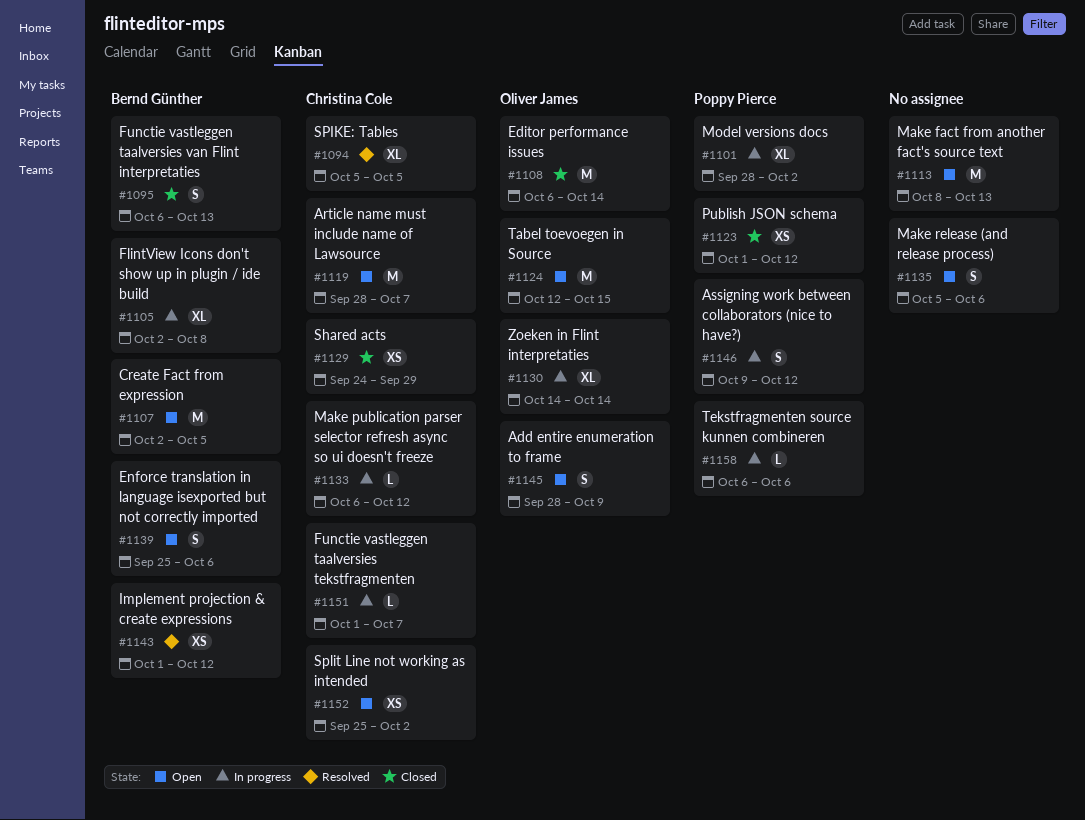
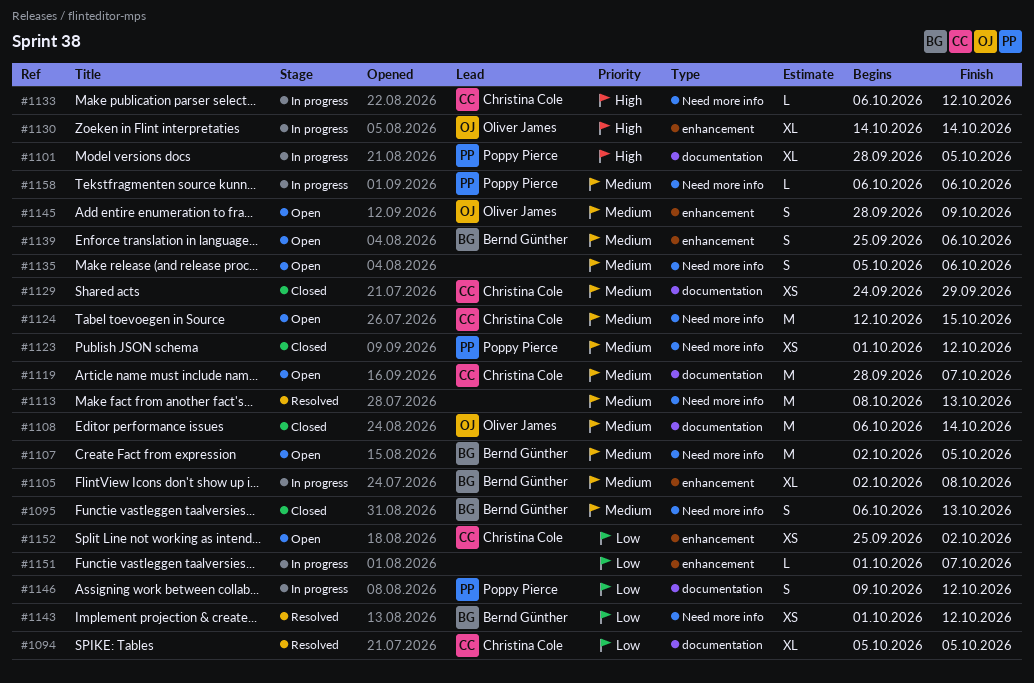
#1101, due: Oct 2 -> Oct 5
#1113, status: Open -> Resolved
#1124, owner: Oliver James -> Christina Cole
#1151, owner: Christina Cole -> none

